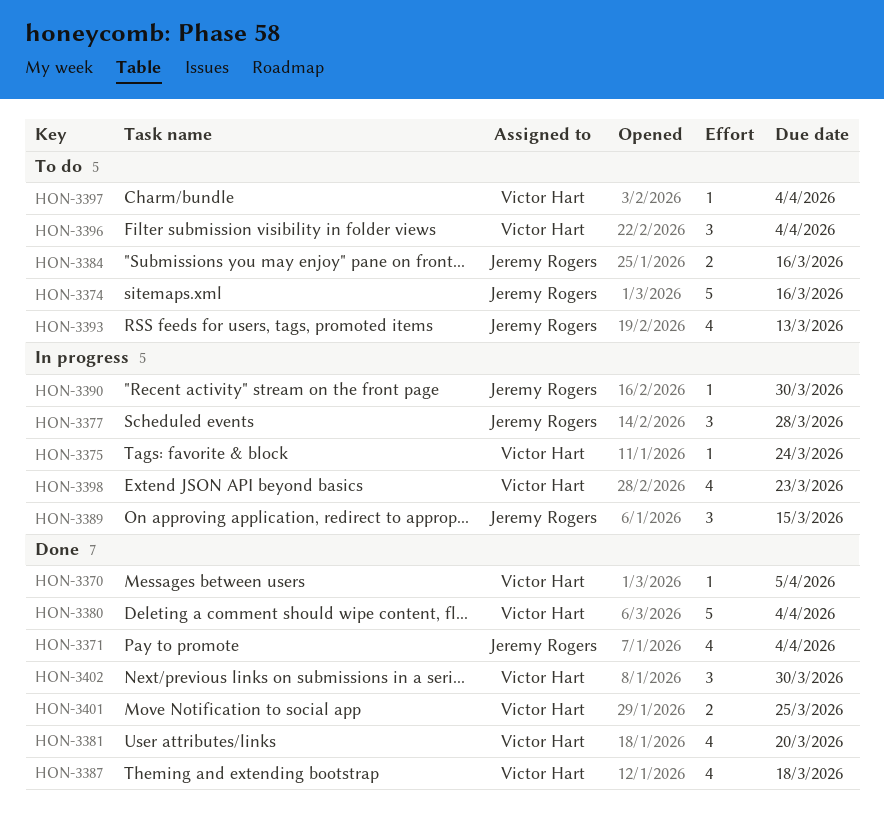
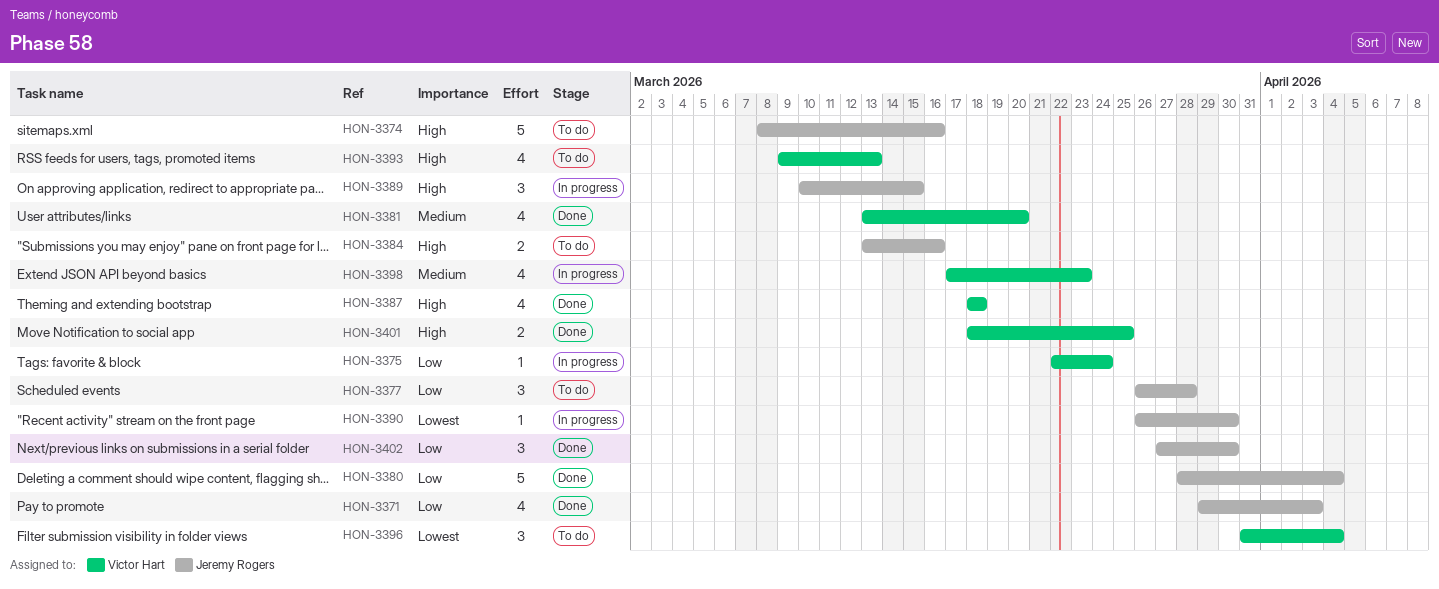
HON-3370: present -> none
HON-3371, due: Apr 4 -> Apr 3
HON-3377, status: In progress -> To do
HON-3380, owner: Victor Hart -> Jeremy Rogers
HON-3393, owner: Jeremy Rogers -> Victor Hart
HON-3397: present -> none
HON-3402, owner: Victor Hart -> Jeremy Rogers

